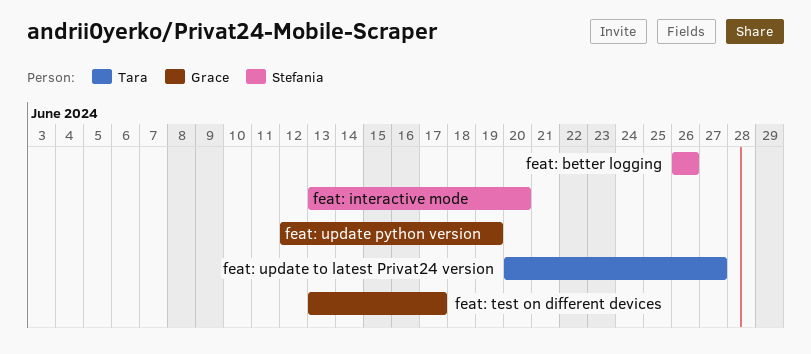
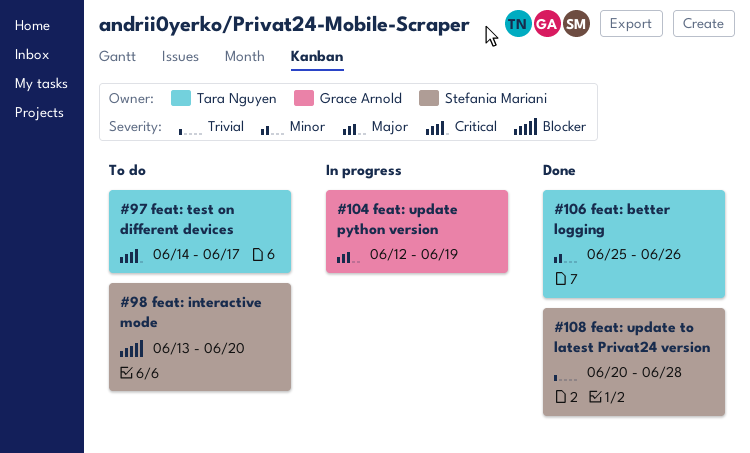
feat: better logging, owner: Stefania Mariani -> Tara Nguyen
feat: better logging, start: Jun 26 -> Jun 25
feat: test on different devices, owner: Grace Arnold -> Tara Nguyen
feat: test on different devices, start: Jun 13 -> Jun 14
feat: update to latest Privat24 version, owner: Tara Nguyen -> Stefania Mariani
feat: update to latest Privat24 version, due: Jun 27 -> Jun 28

